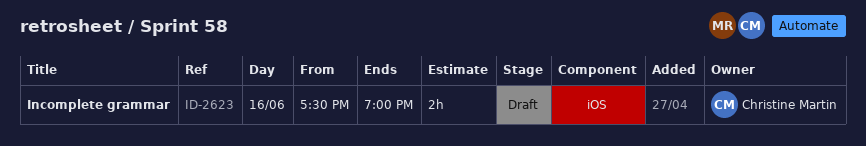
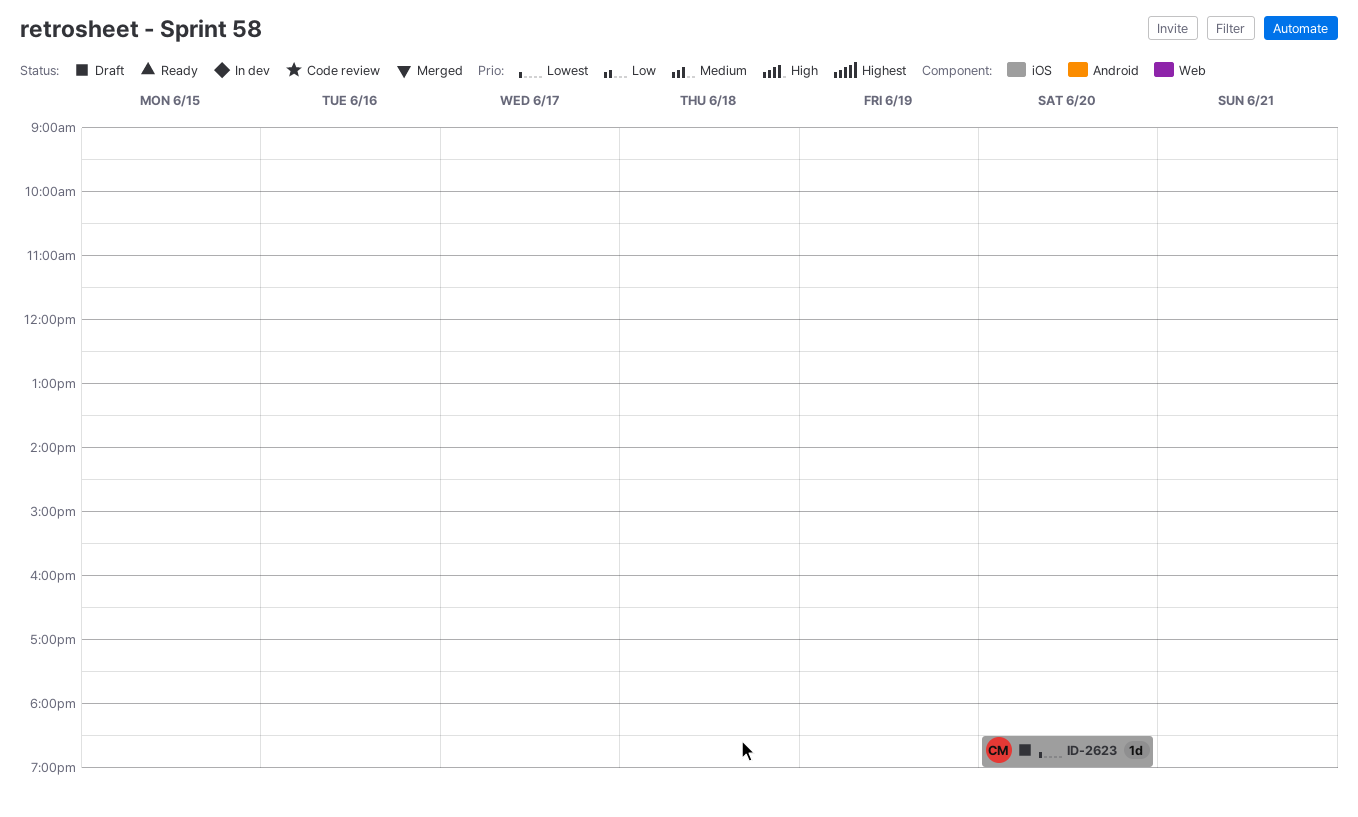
ID-2623, estimate: 2h -> 1d
ID-2623, day: Jun 16 -> Jun 20
ID-2623, begins: 17:30 -> 18:30

